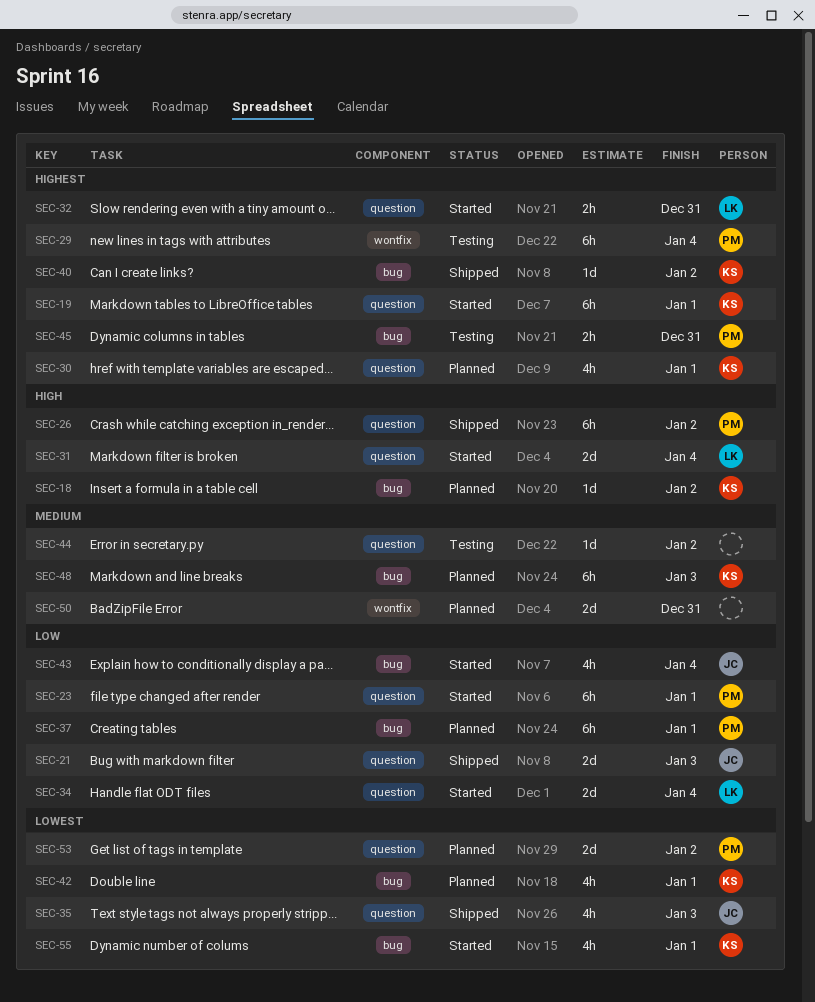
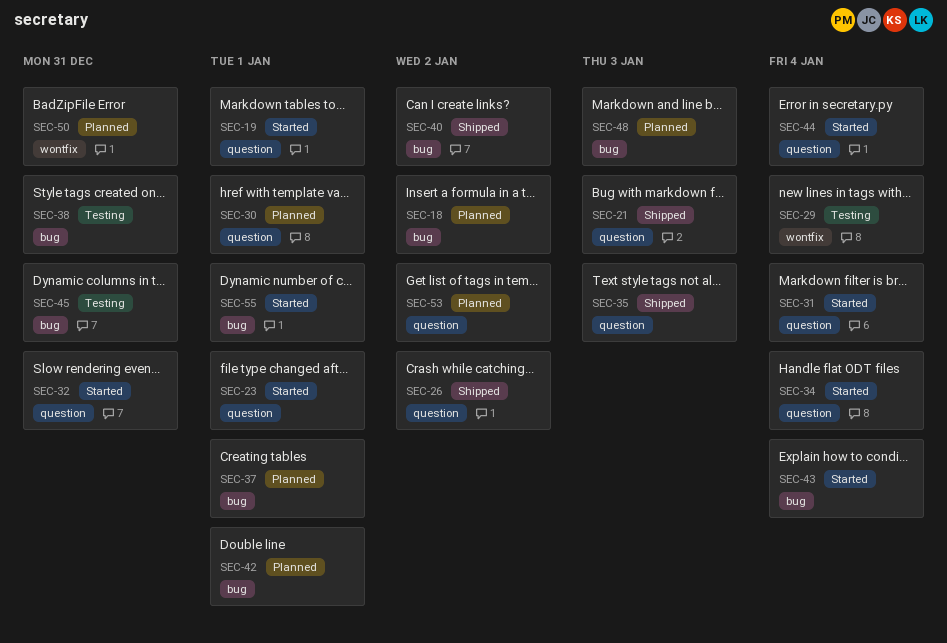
SEC-38: none -> present
SEC-44, status: Testing -> Started
SEC-44, due: Jan 2 -> Jan 4

